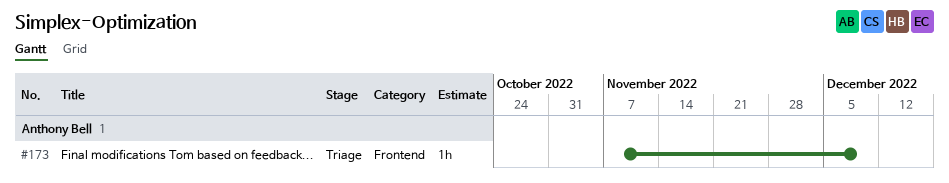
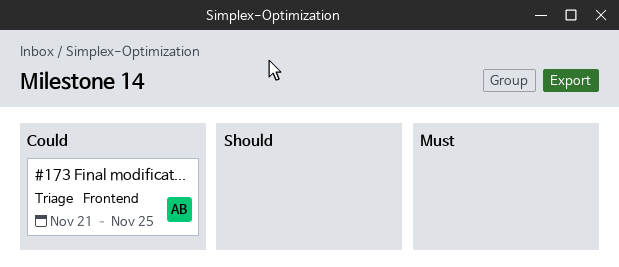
#173, start: Nov 7 -> Nov 21
#173, due: Dec 9 -> Nov 25

